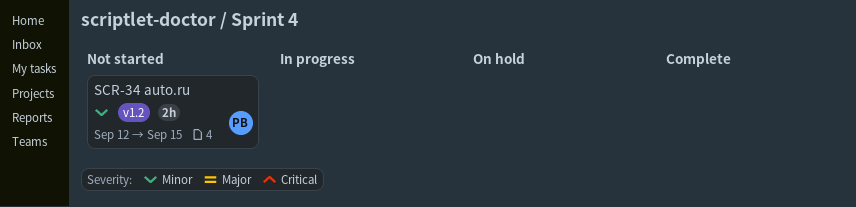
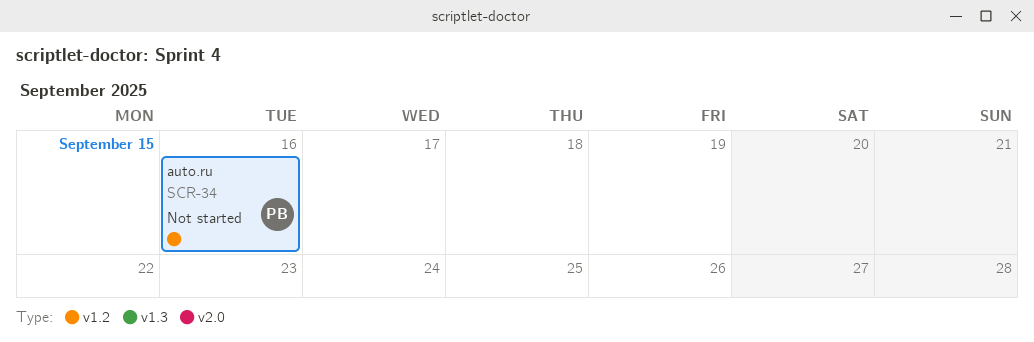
SCR-34, due: Sep 15 -> Sep 16

